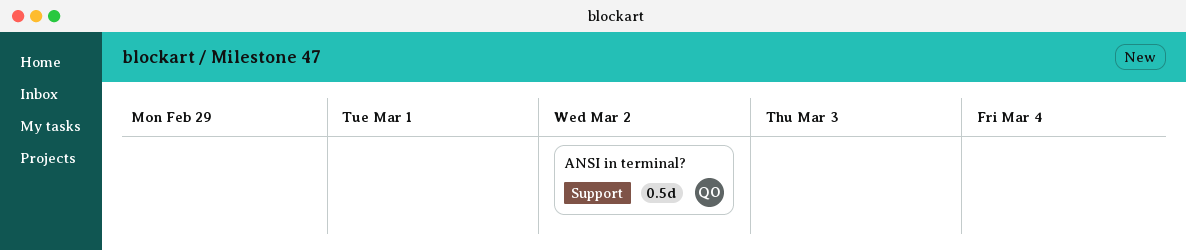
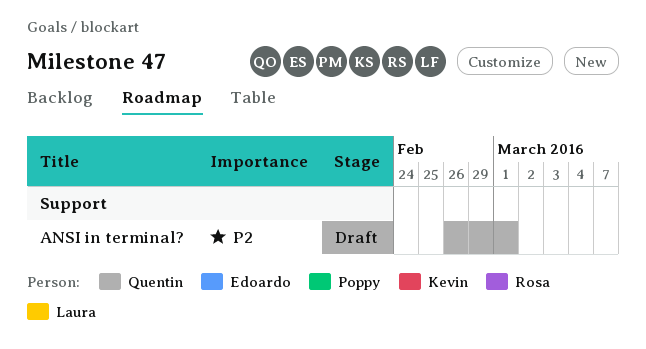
ANSI in terminal?, due: Mar 2 -> Mar 1

